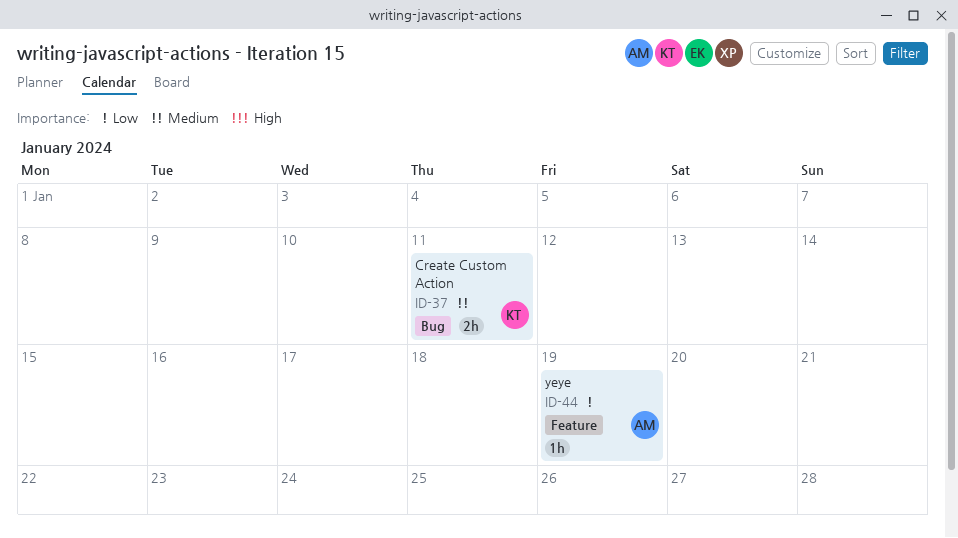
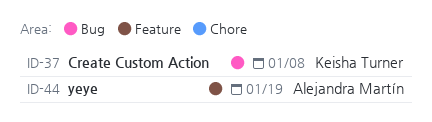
ID-37, due: Jan 11 -> Jan 8

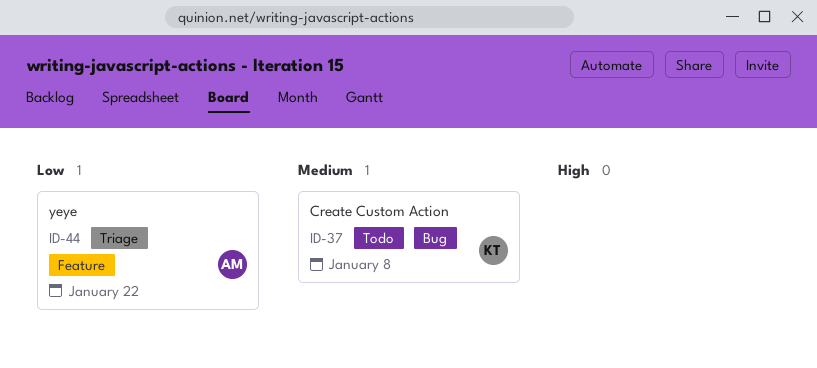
ID-44, due: Jan 19 -> Jan 22

